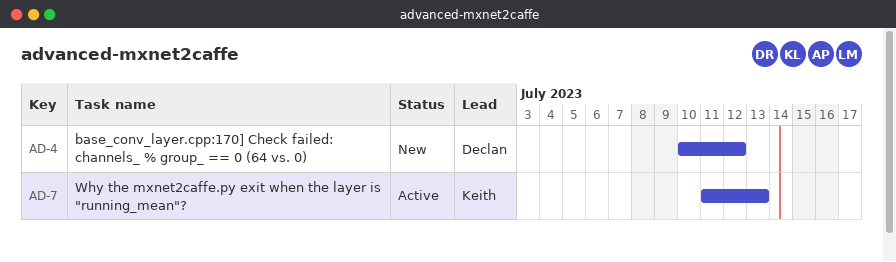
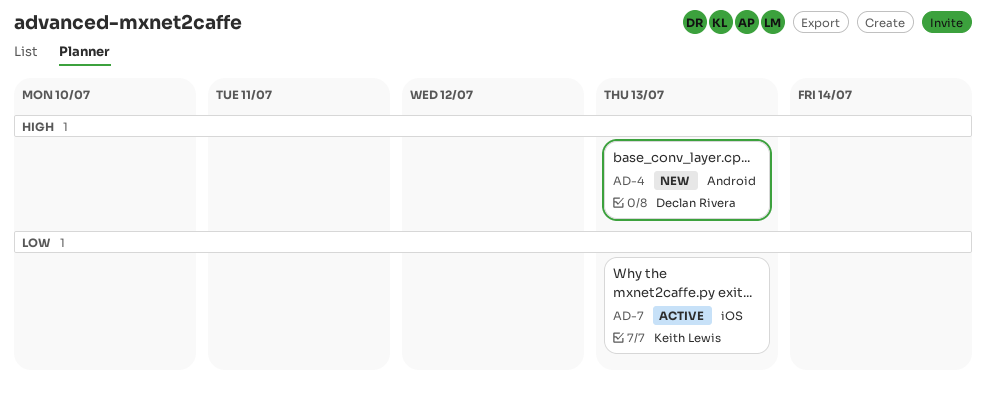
AD-4, due: Jul 12 -> Jul 13

